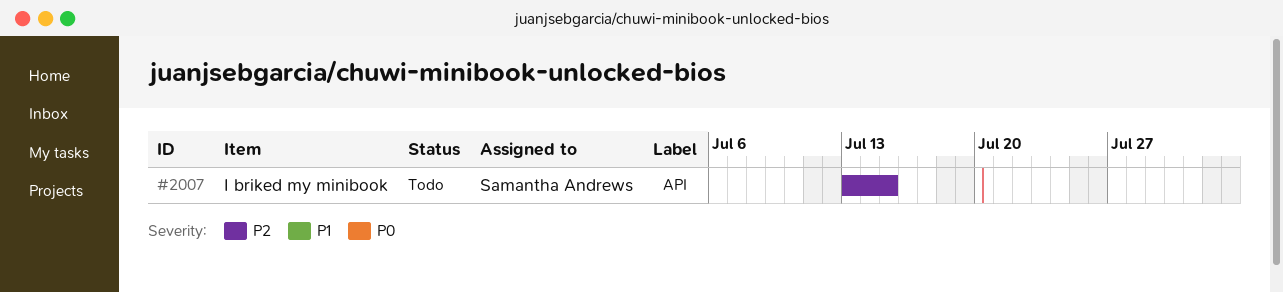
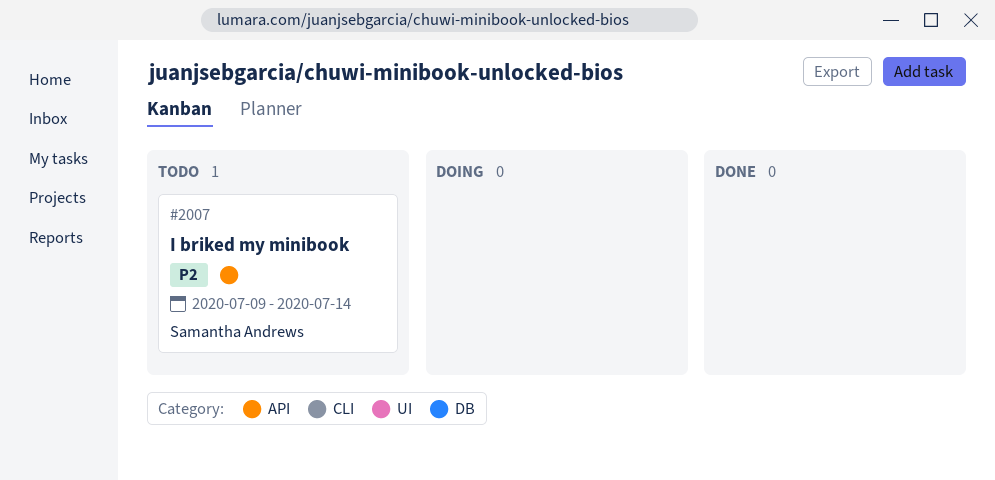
#2007, start: Jul 13 -> Jul 9
#2007, due: Jul 15 -> Jul 14

